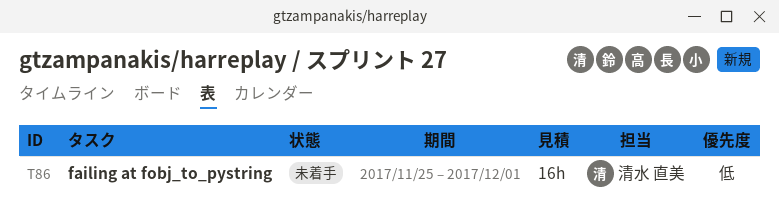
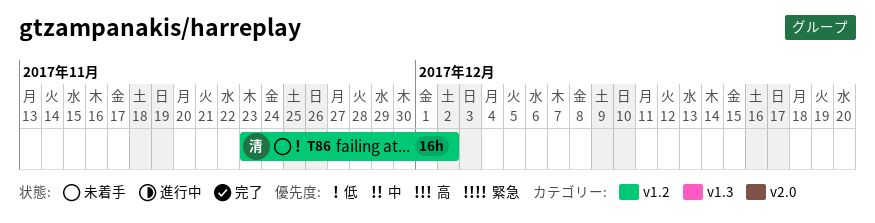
T86, start: Nov 25 -> Nov 23
T86, due: Dec 1 -> Dec 2

